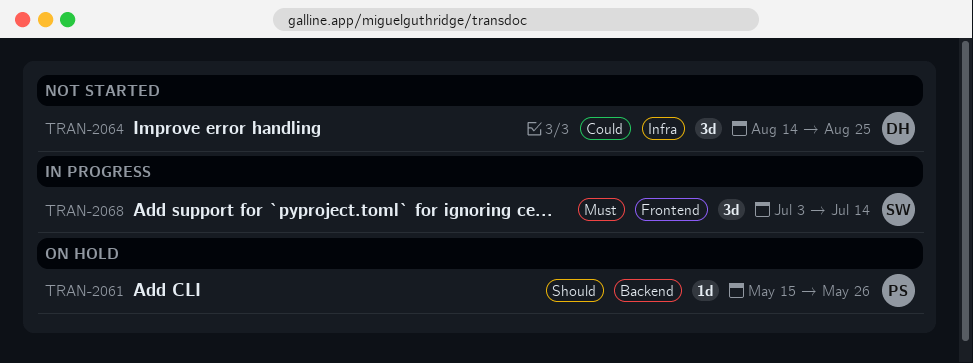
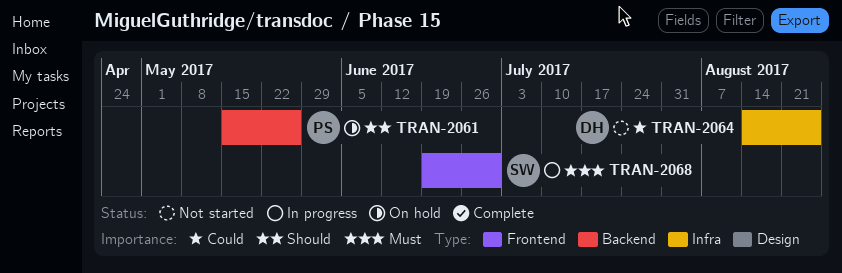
TRAN-2068, start: Jul 3 -> Jun 19
TRAN-2068, due: Jul 14 -> Jun 30

